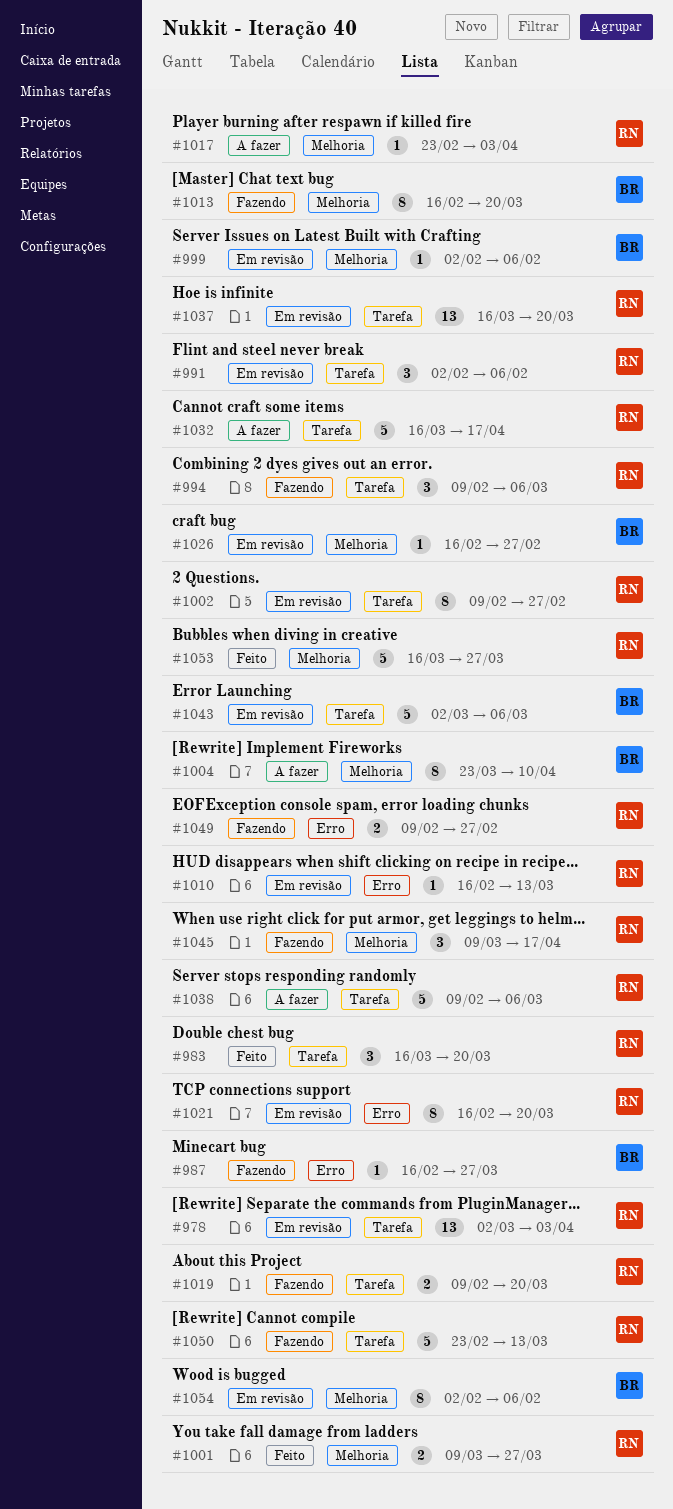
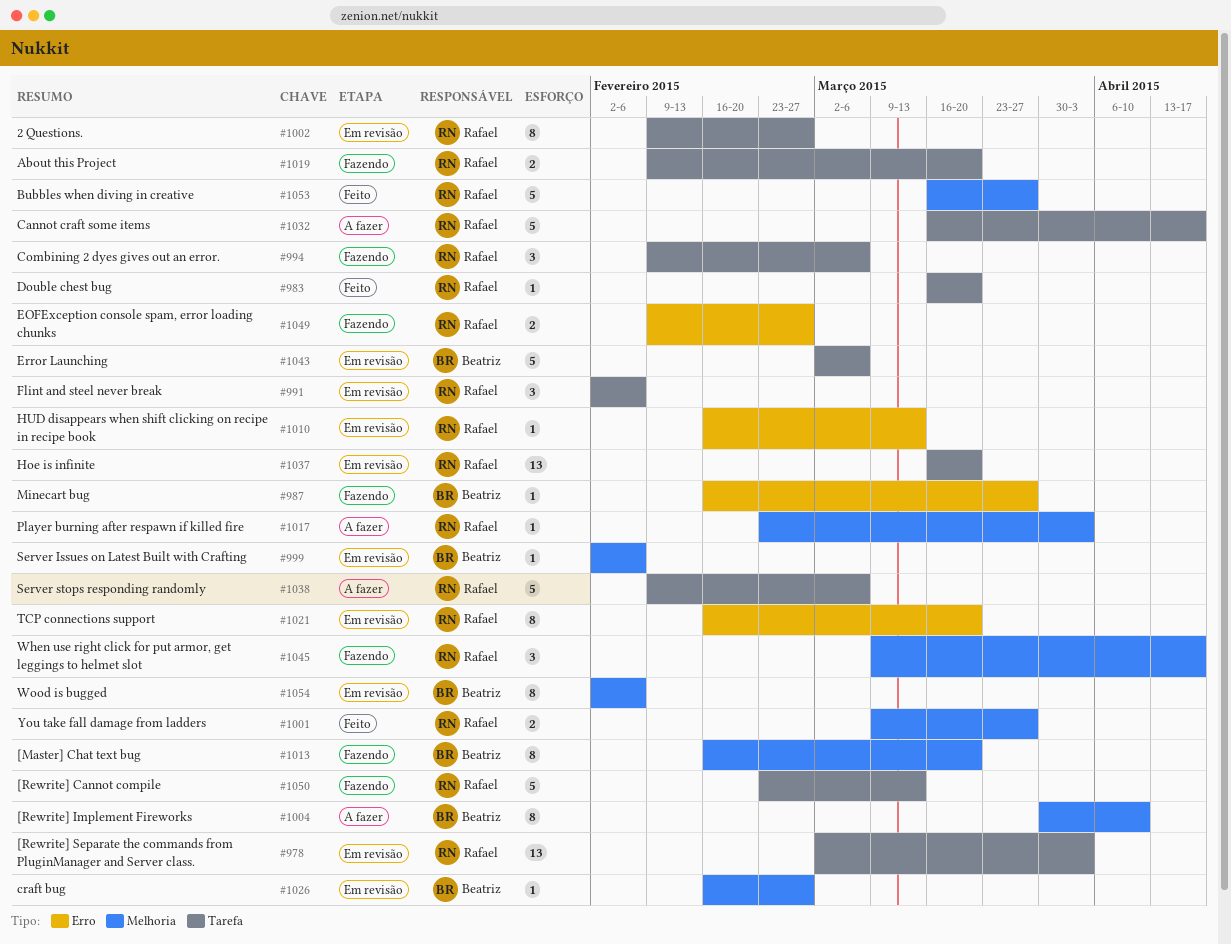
#983, estimate: 3 -> 1
#1004, start: Mar 23 -> Mar 30

